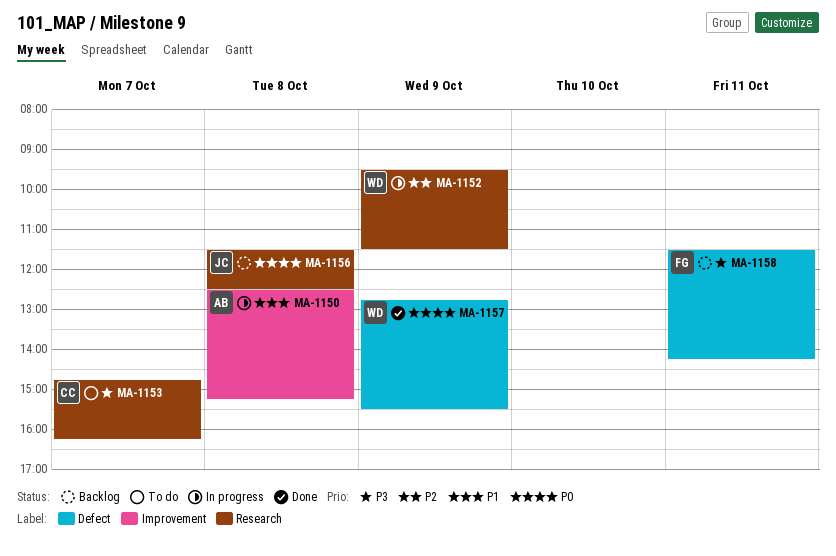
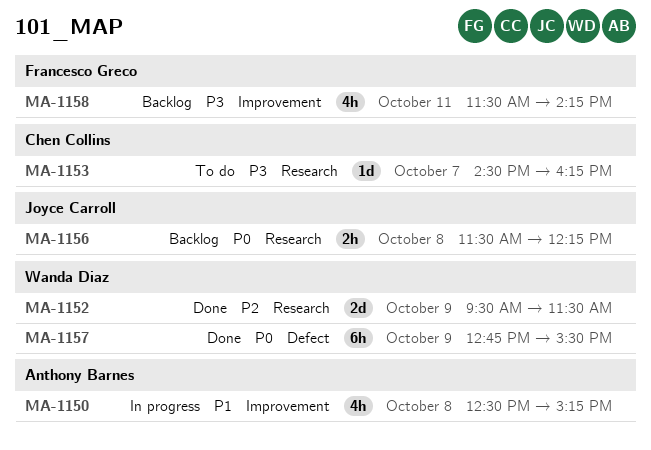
MA-1152, status: In progress -> Done
MA-1153, begins: 14:45 -> 14:30
MA-1156, ends: 12:30 -> 12:15
MA-1158, label: Defect -> Improvement

